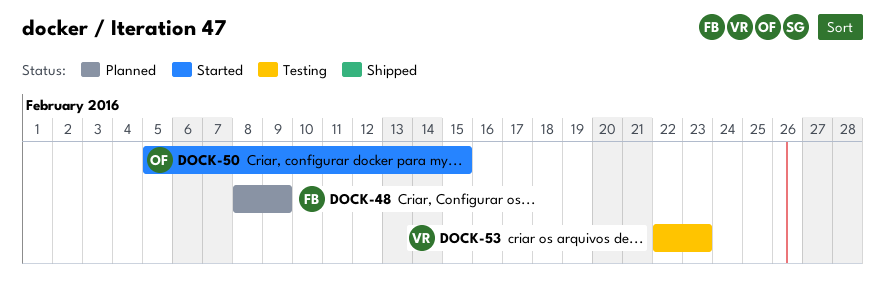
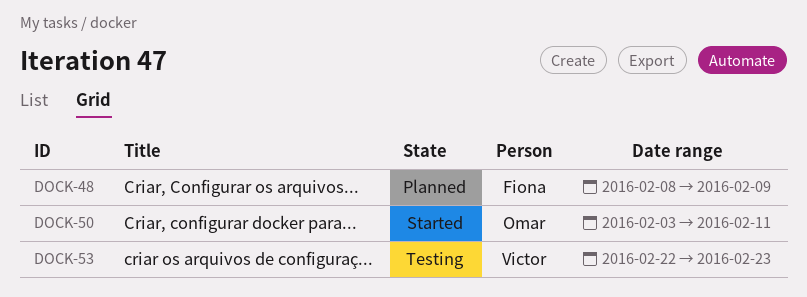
DOCK-50, start: Feb 5 -> Feb 3
DOCK-50, due: Feb 15 -> Feb 11

